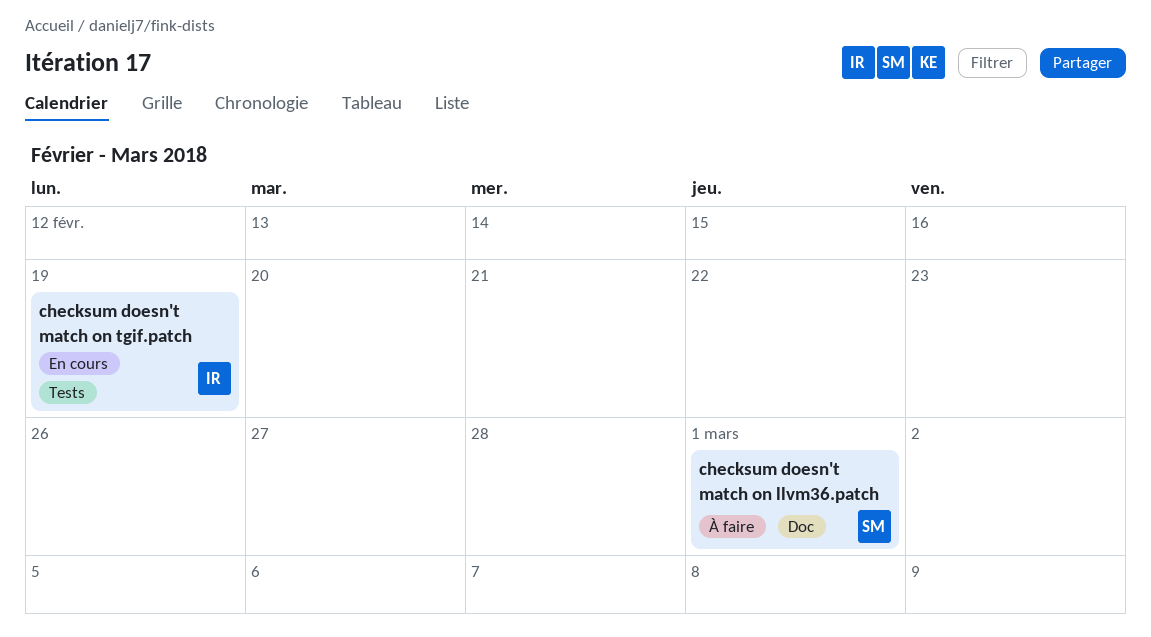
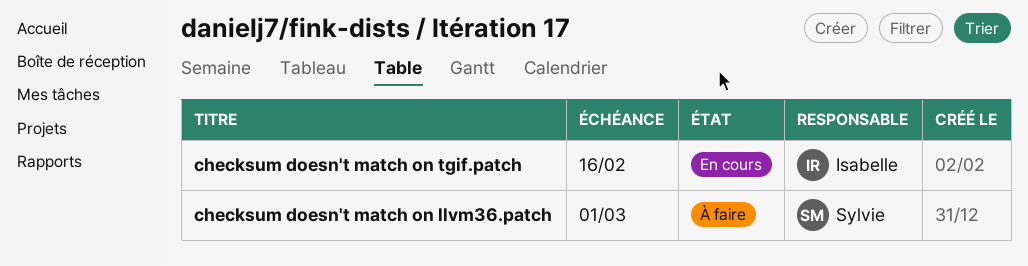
checksum doesn't match on tgif.patch, due: Feb 19 -> Feb 16

